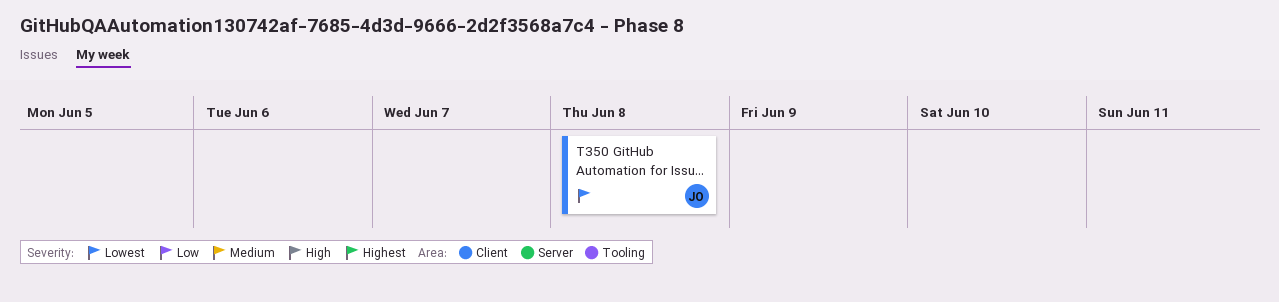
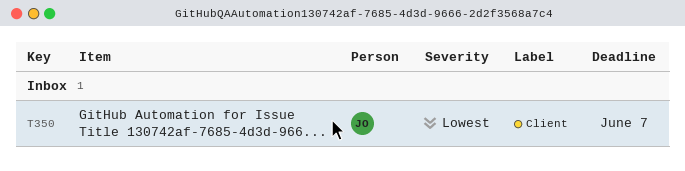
T350, due: Jun 8 -> Jun 7

